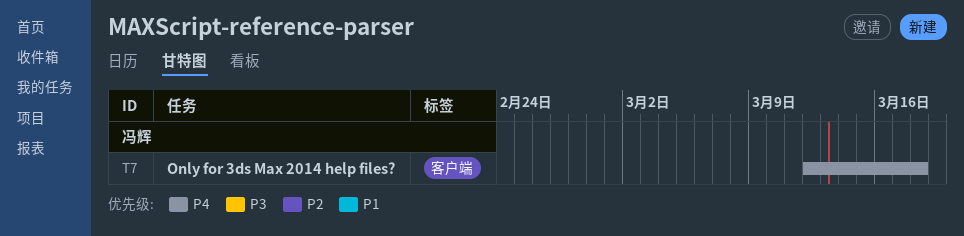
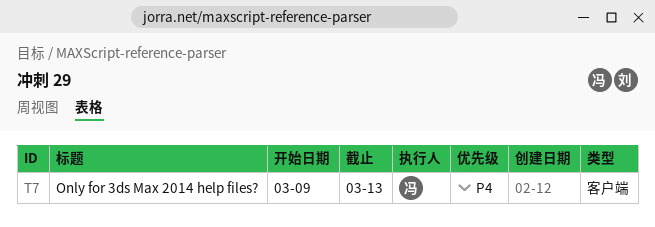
T7, start: Mar 12 -> Mar 9
T7, due: Mar 18 -> Mar 13

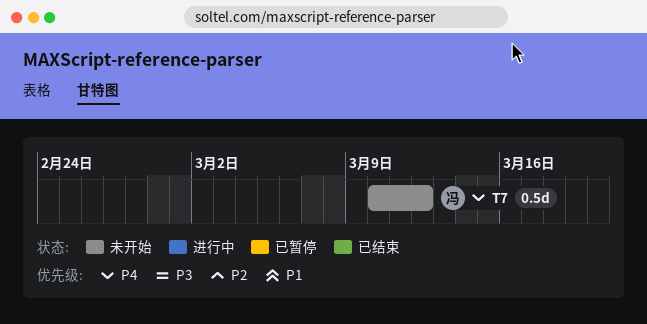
T7, start: Mar 9 -> Mar 10
T7, due: Mar 13 -> Mar 12

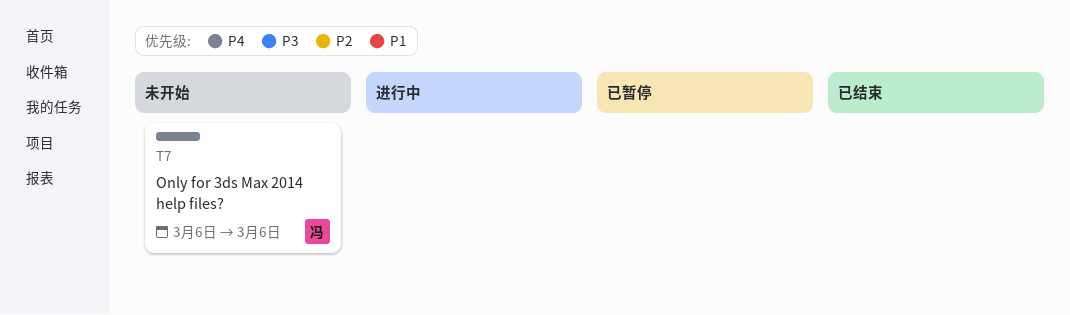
T7, start: Mar 10 -> Mar 6
T7, due: Mar 12 -> Mar 6

